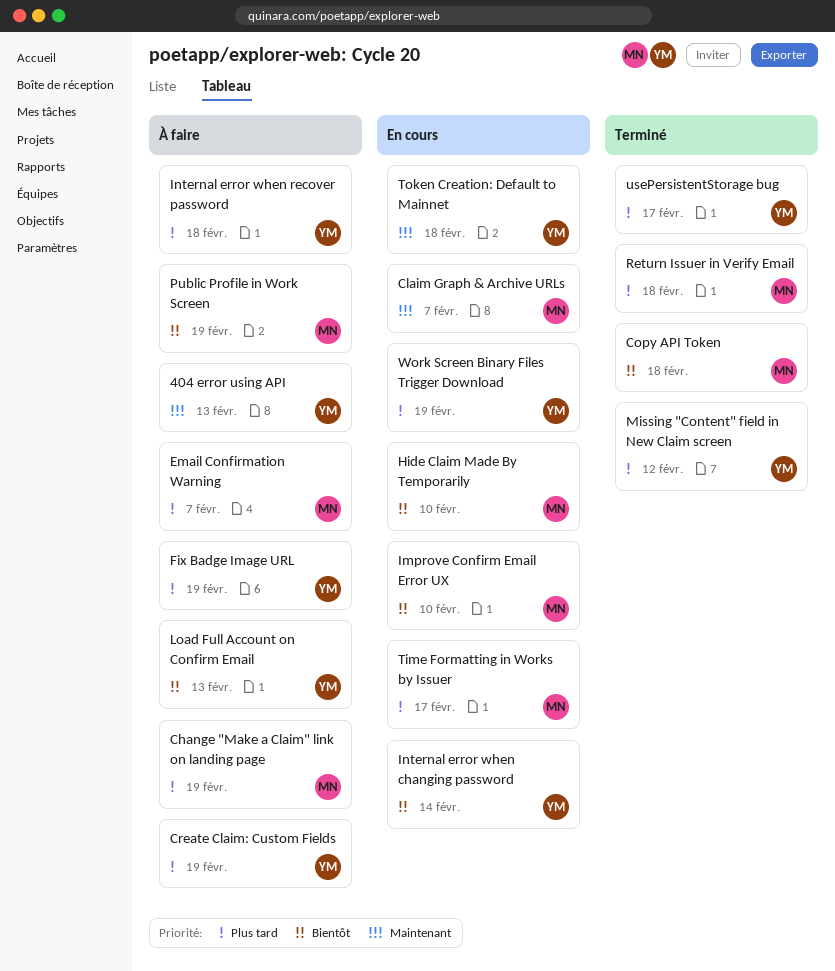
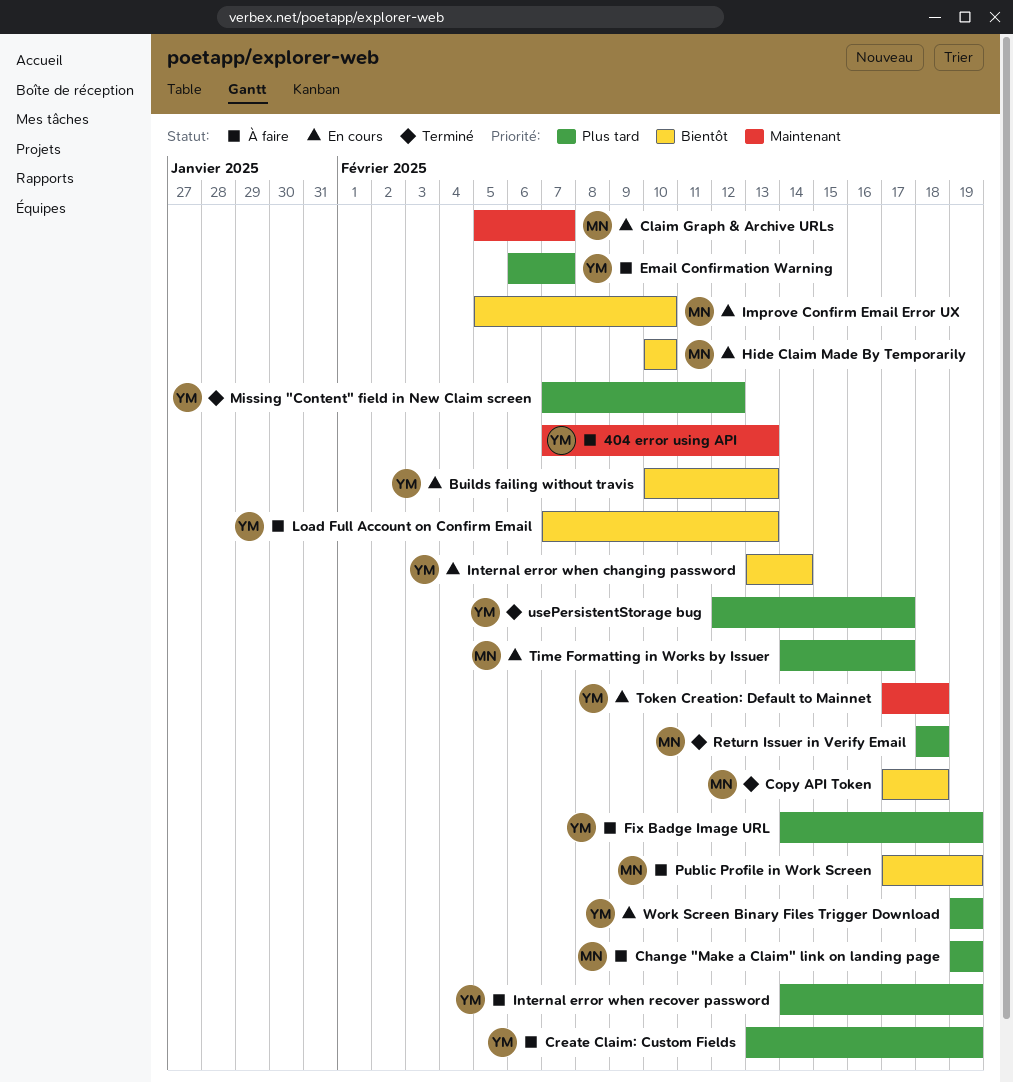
Builds failing without travis: none -> present
Email Confirmation Warning, owner: MN -> YM
Internal error when recover password, due: Feb 18 -> Feb 19

